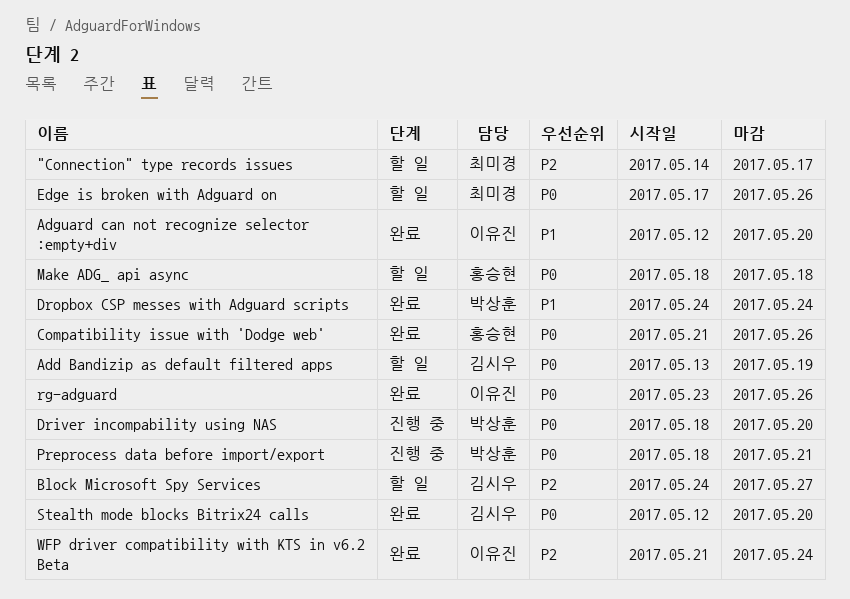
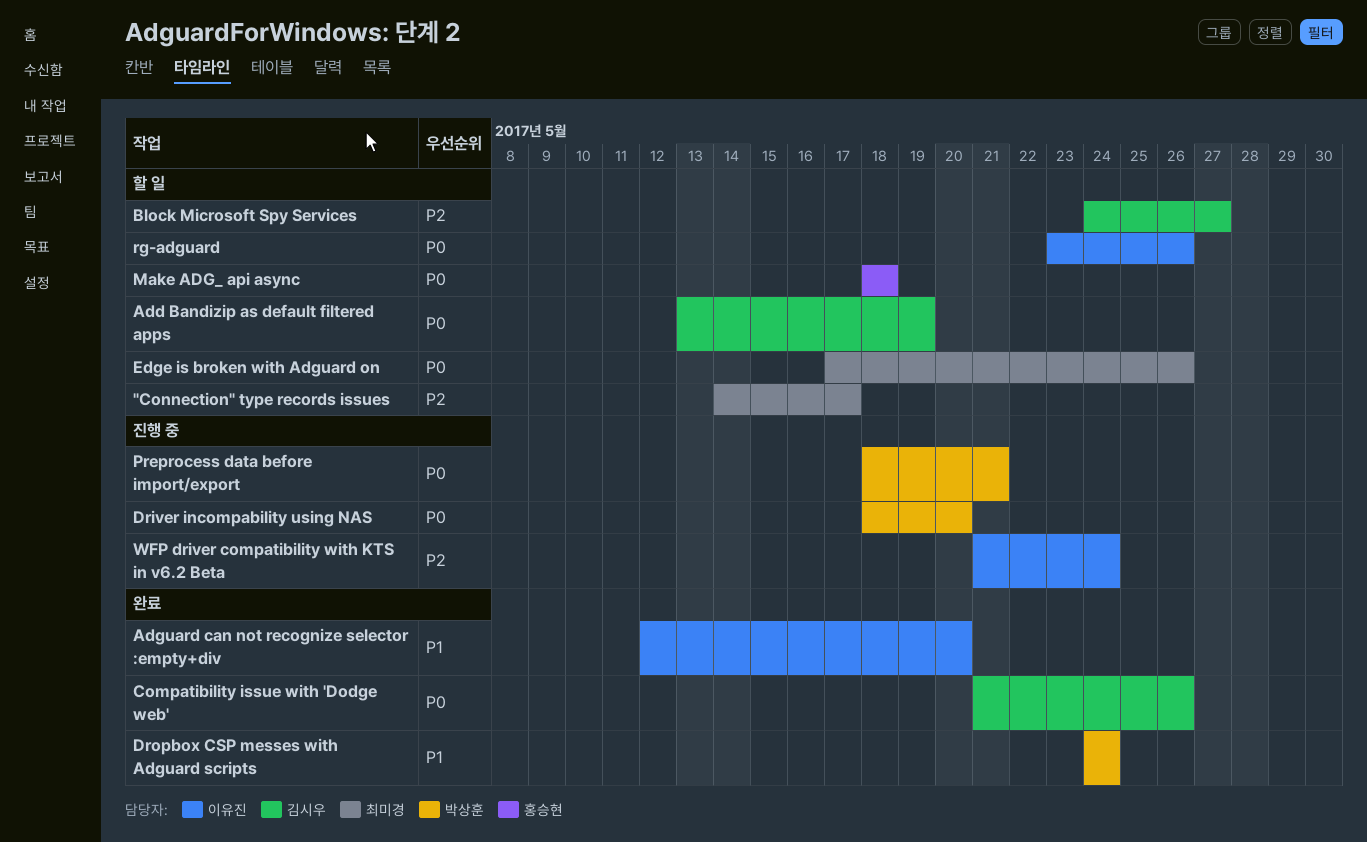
Compatibility issue with 'Dodge web', owner: 홍승현 -> 김시우
rg-adguard, status: 완료 -> 할 일
Stealth mode blocks Bitrix24 calls: present -> none
WFP driver compatibility with KTS in v6.2 Beta, status: 완료 -> 진행 중

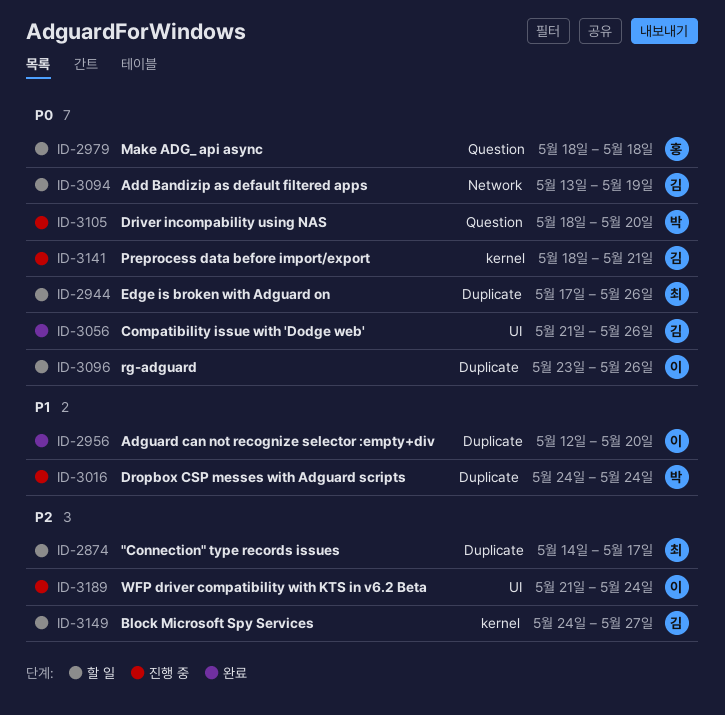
Dropbox CSP messes with Adguard scripts, status: 완료 -> 진행 중
Preprocess data before import/export, owner: 박상훈 -> 김시우

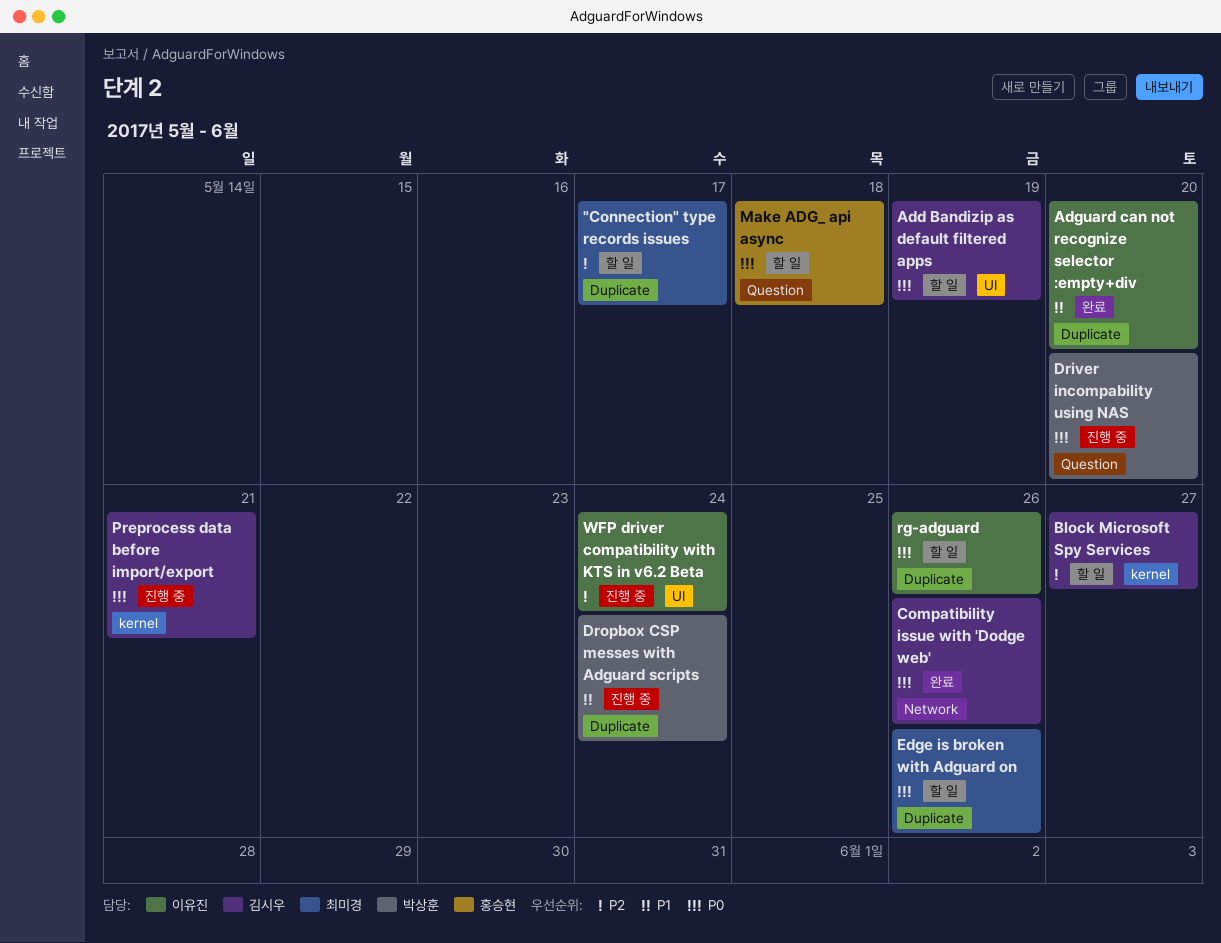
Add Bandizip as default filtered apps, label: Network -> UI
Compatibility issue with 'Dodge web', label: UI -> Network

